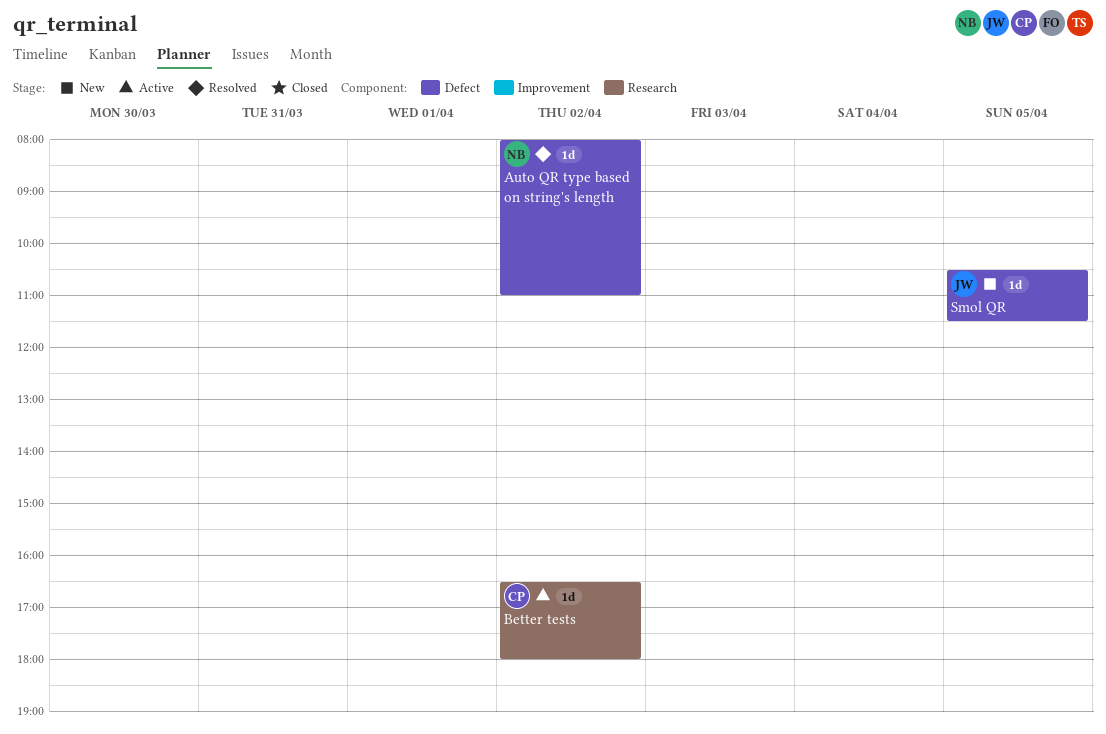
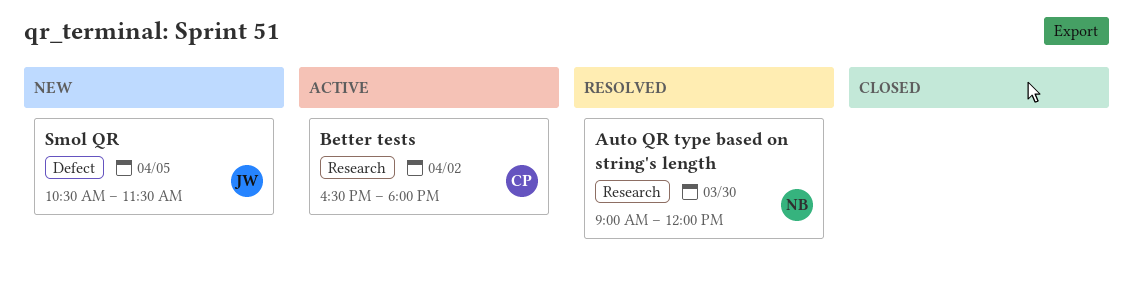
Auto QR type based on string's length, label: Defect -> Research
Auto QR type based on string's length, day: Apr 2 -> Mar 30
Auto QR type based on string's length, begins: 08:00 -> 09:00
Auto QR type based on string's length, ends: 11:00 -> 12:00

